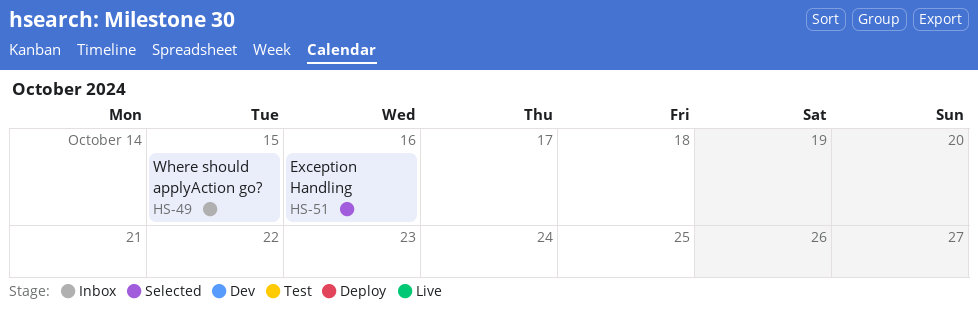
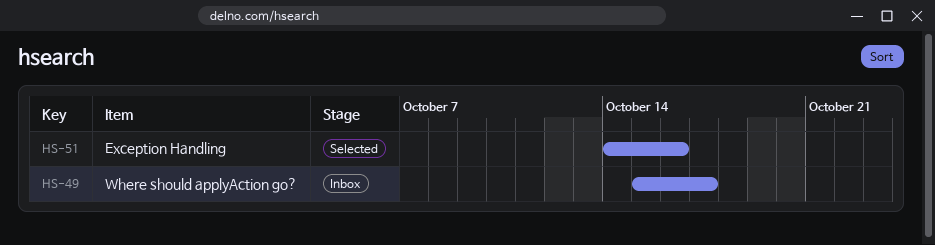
HS-49, due: Oct 15 -> Oct 17

